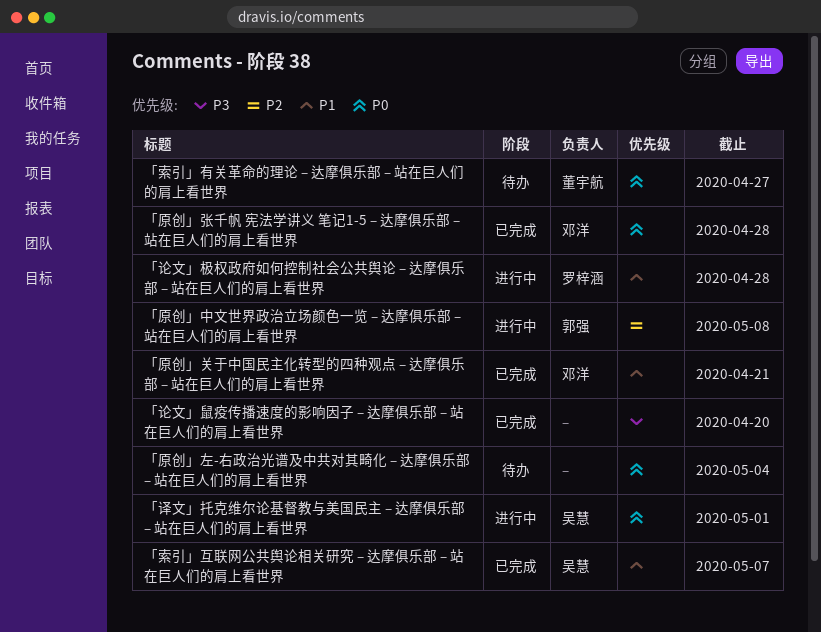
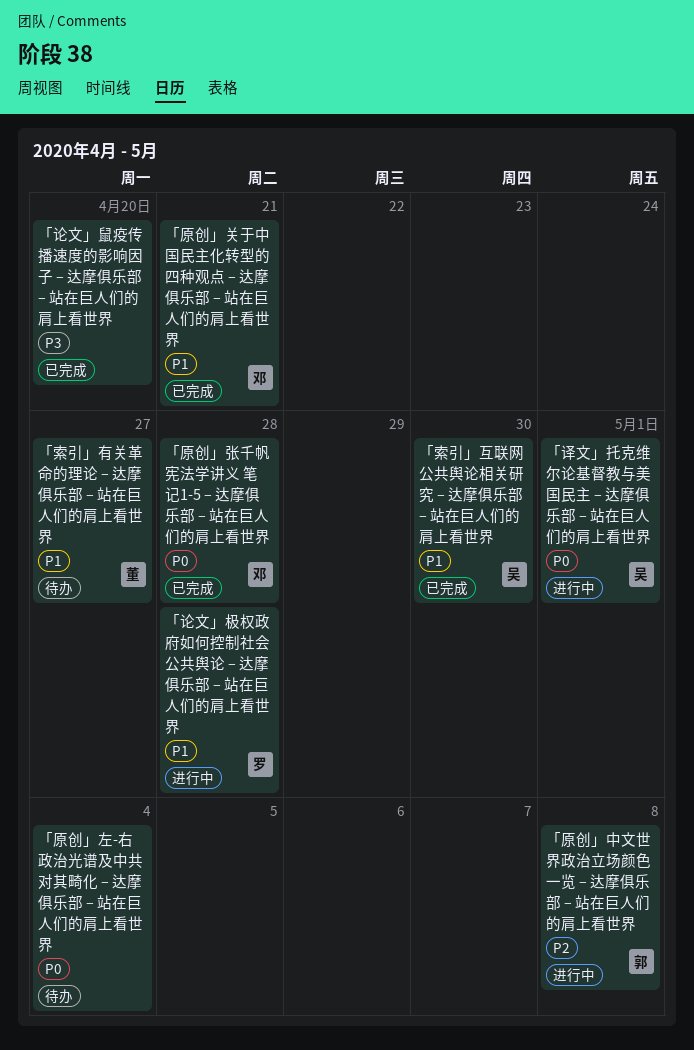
「索引」互联网公共舆论相关研究 – 达摩俱乐部 – 站在巨人们的肩上看世界, due: May 7 -> Apr 30
「索引」有关革命的理论 – 达摩俱乐部 – 站在巨人们的肩上看世界, priority: P0 -> P1

